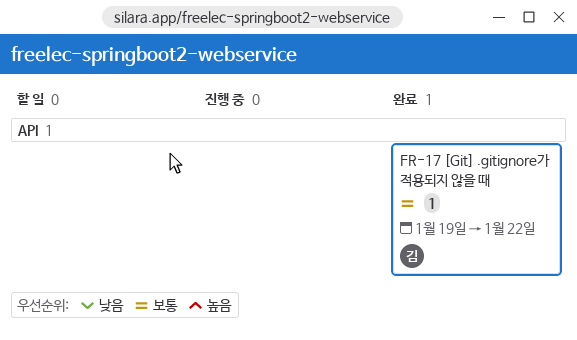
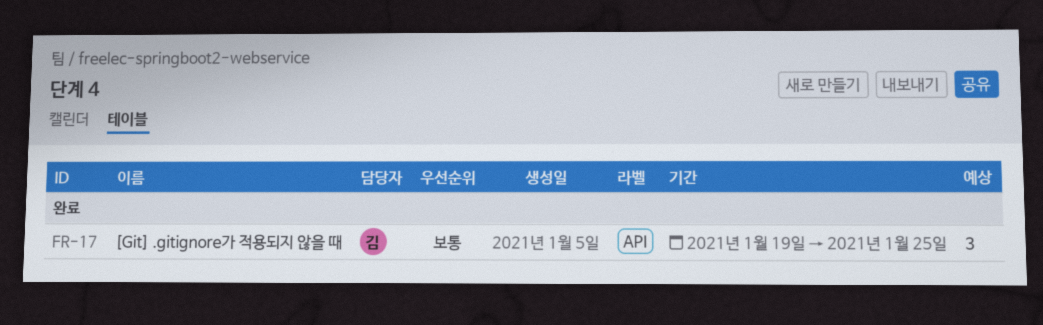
FR-17, estimate: 1 -> 3
FR-17, due: Jan 22 -> Jan 25

